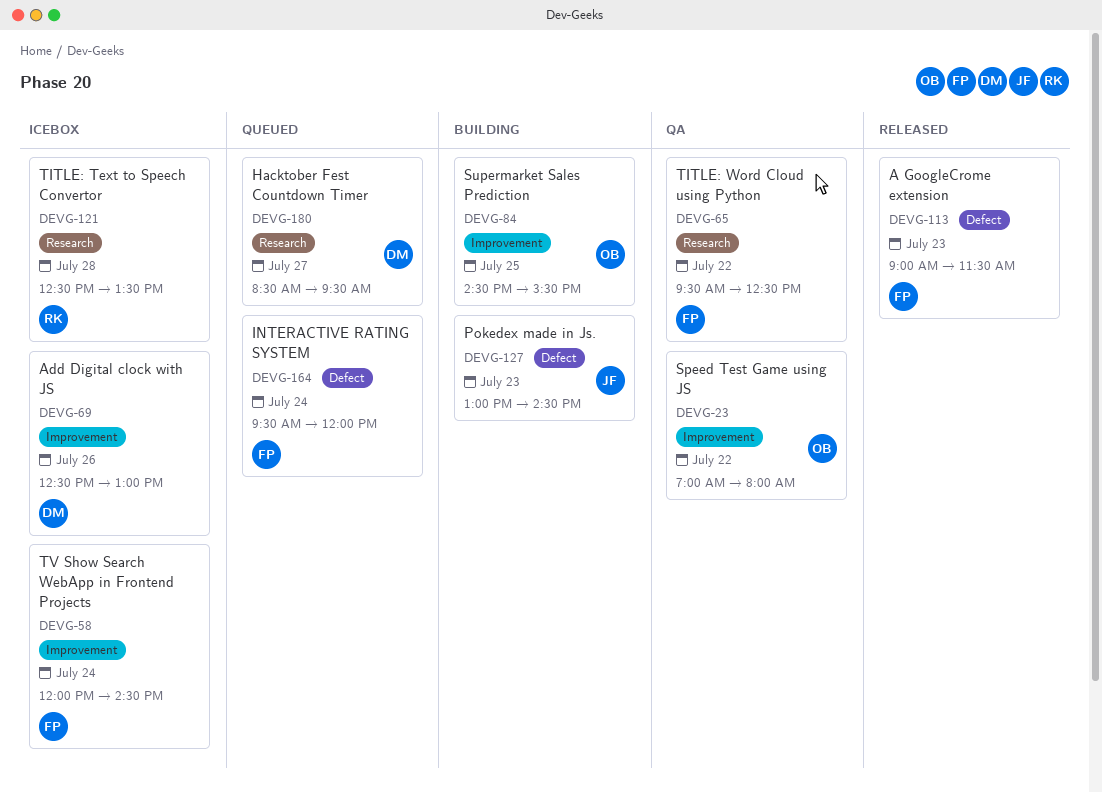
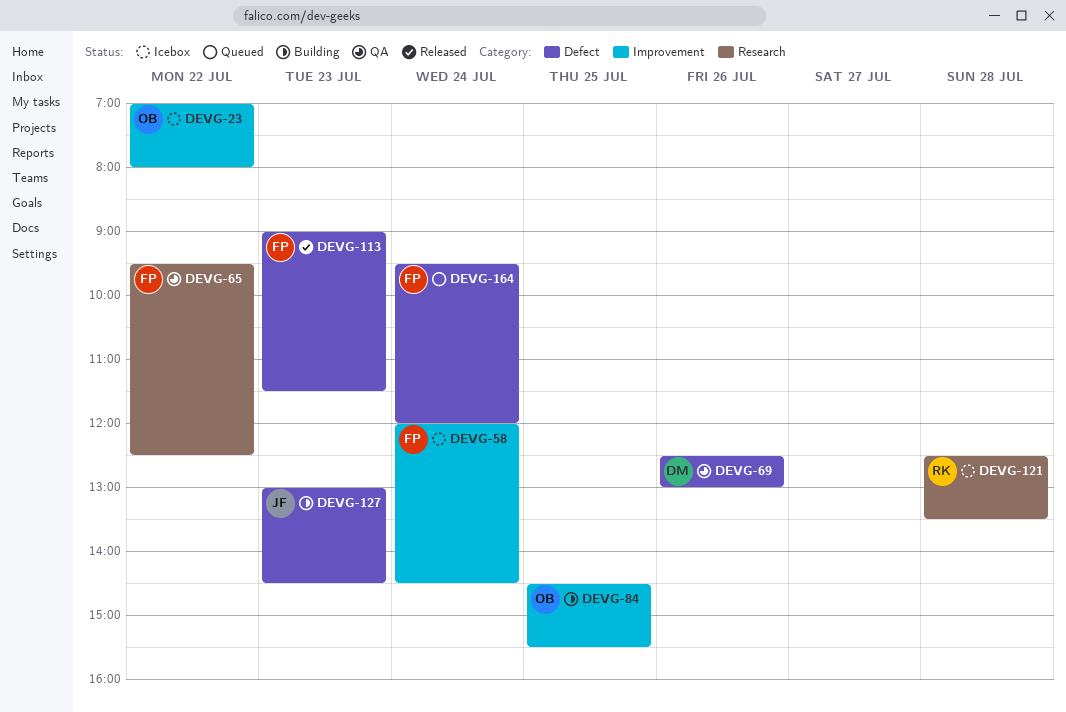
DEVG-23, status: QA -> Icebox
DEVG-69, status: Icebox -> QA
DEVG-69, label: Improvement -> Defect
DEVG-180: present -> none

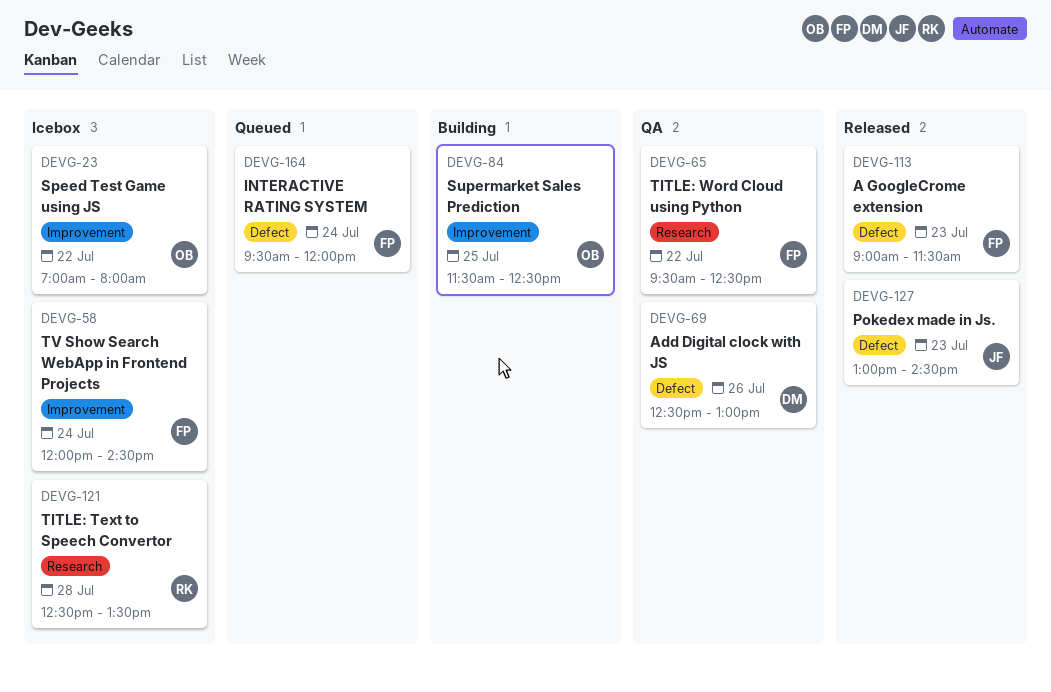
DEVG-84, begins: 14:30 -> 11:30
DEVG-84, ends: 15:30 -> 12:30
DEVG-127, status: Building -> Released

